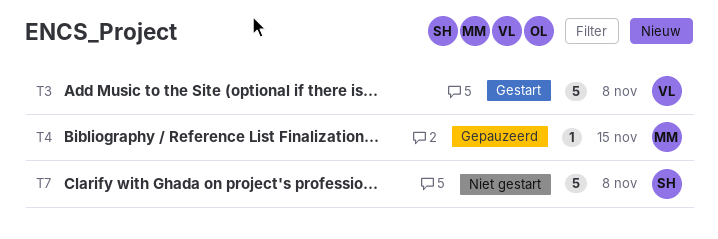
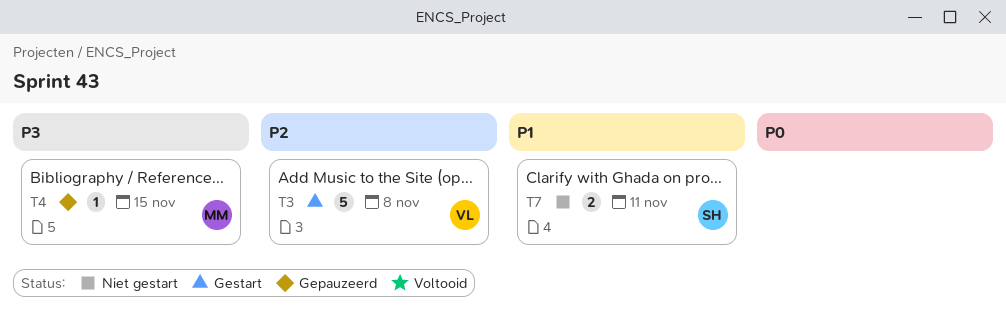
T7, estimate: 5 -> 2
T7, due: Nov 8 -> Nov 11

